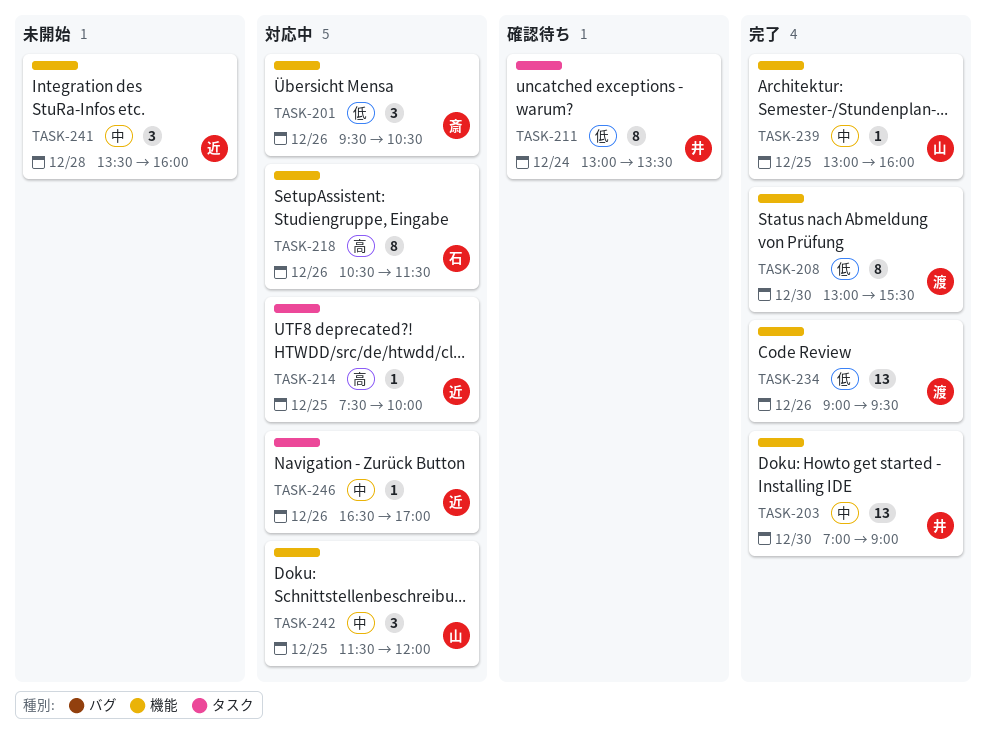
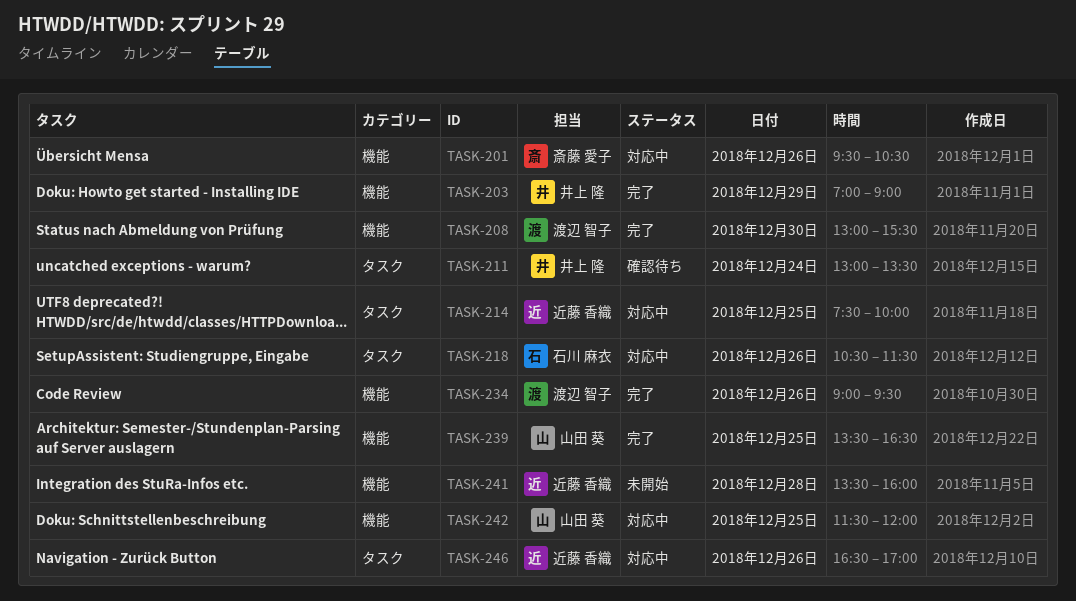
TASK-203, day: Dec 30 -> Dec 29
TASK-218, label: 機能 -> タスク
TASK-239, begins: 13:00 -> 13:30
TASK-239, ends: 16:00 -> 16:30

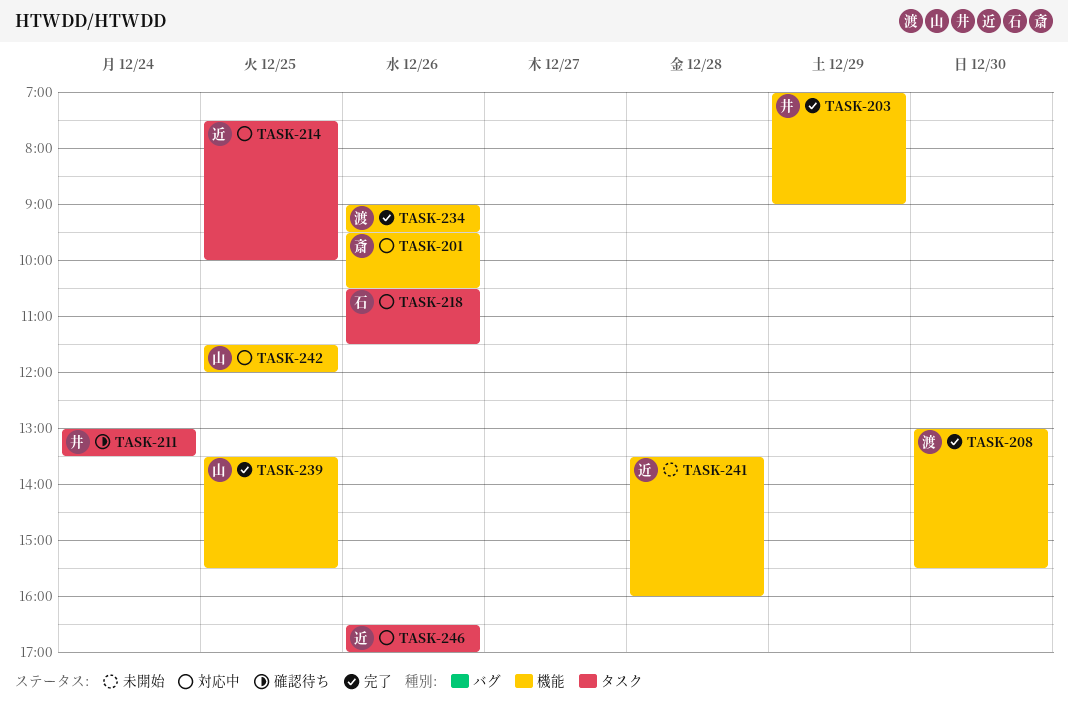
TASK-239, ends: 16:30 -> 15:30

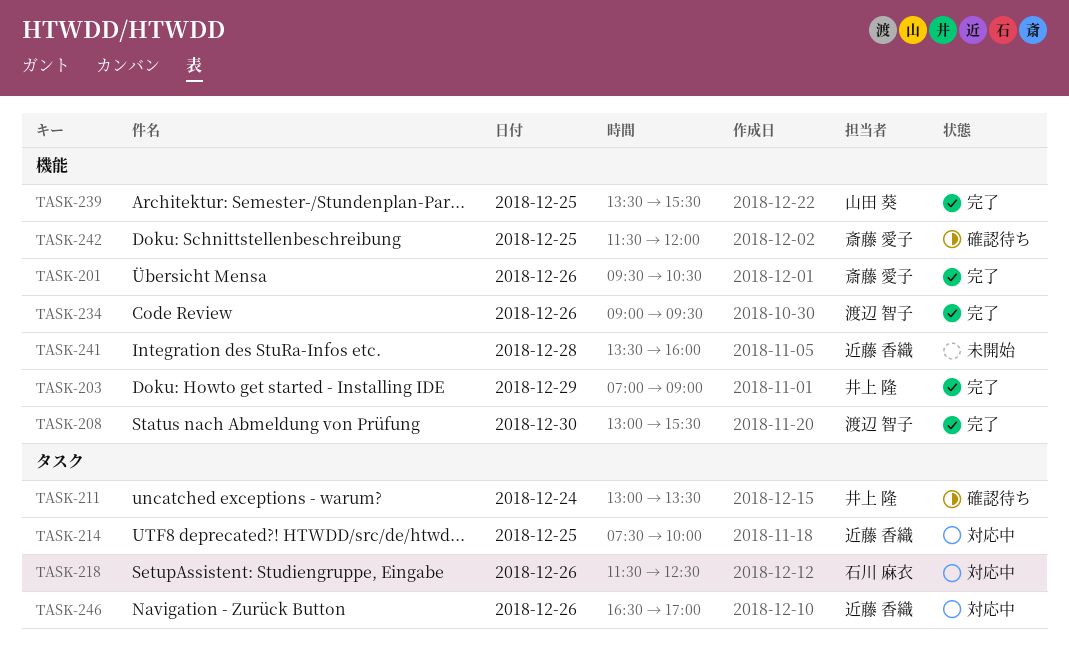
TASK-201, status: 対応中 -> 完了
TASK-218, begins: 10:30 -> 11:30
TASK-218, ends: 11:30 -> 12:30
TASK-242, status: 対応中 -> 確認待ち
TASK-242, owner: 山田 葵 -> 斎藤 愛子

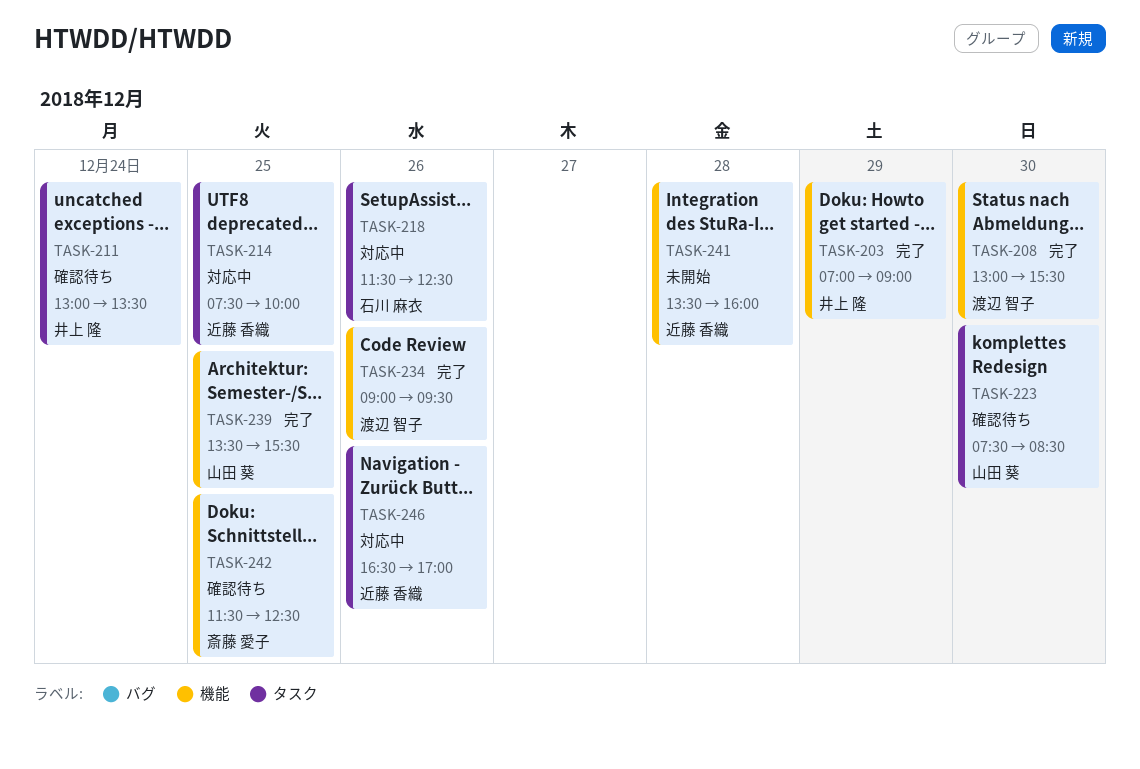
TASK-201: present -> none
TASK-223: none -> present
TASK-242, ends: 12:00 -> 12:30

